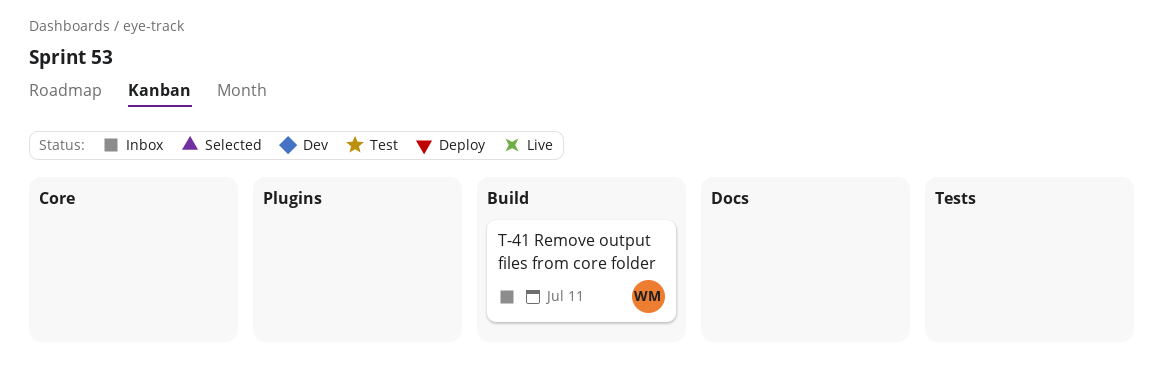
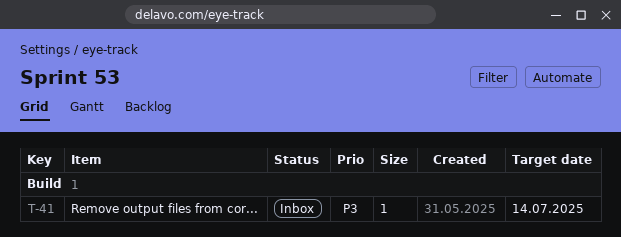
T-41, due: Jul 11 -> Jul 14

